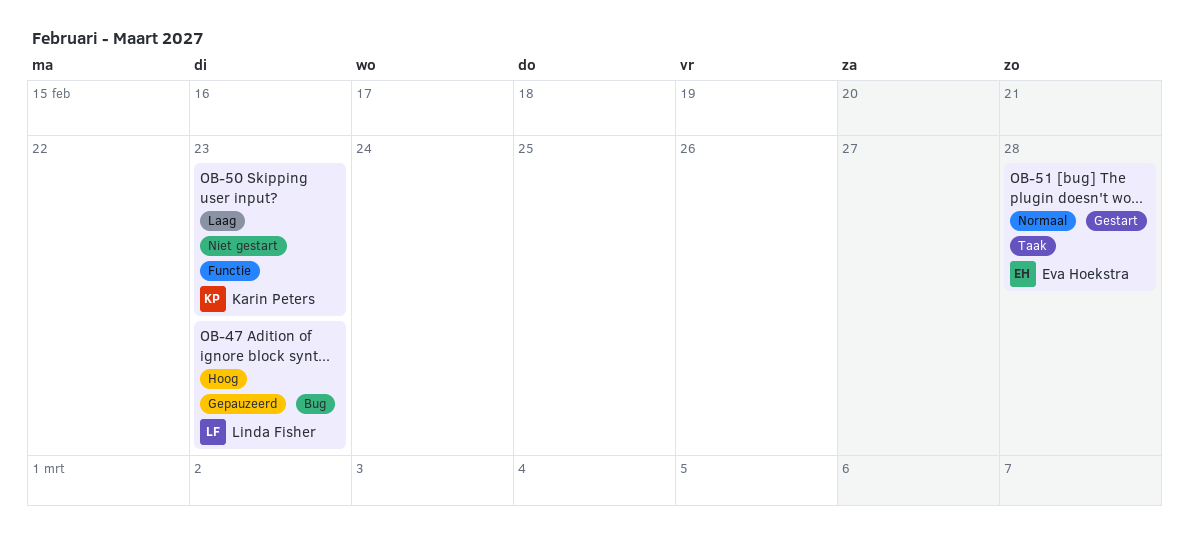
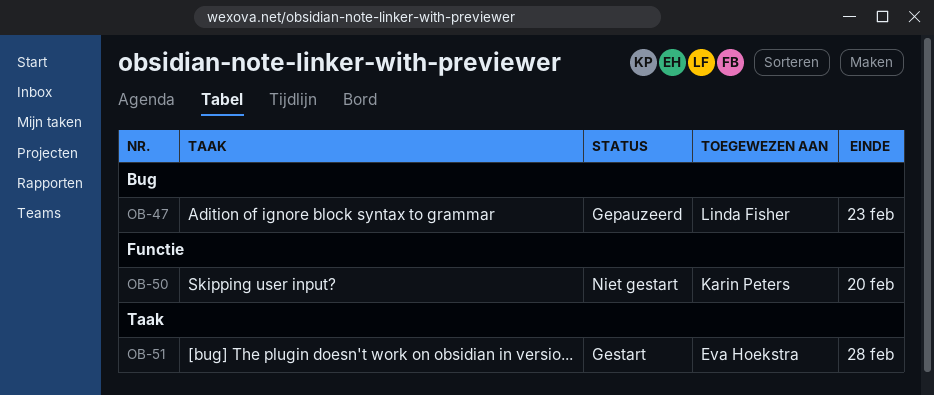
OB-50, due: Feb 23 -> Feb 20

